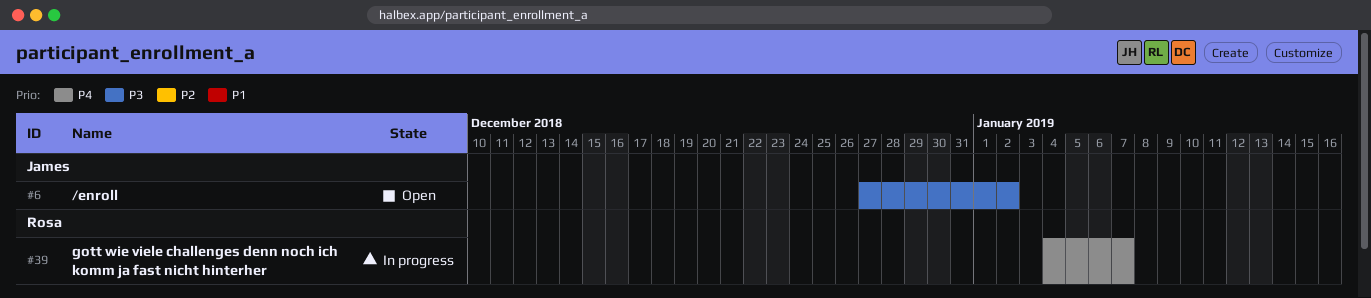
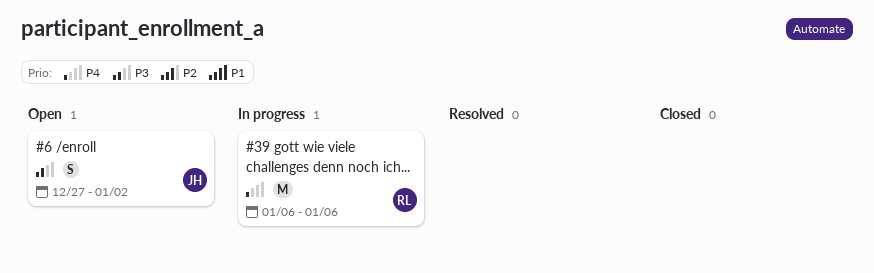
#39, start: Jan 4 -> Jan 6
#39, due: Jan 7 -> Jan 6

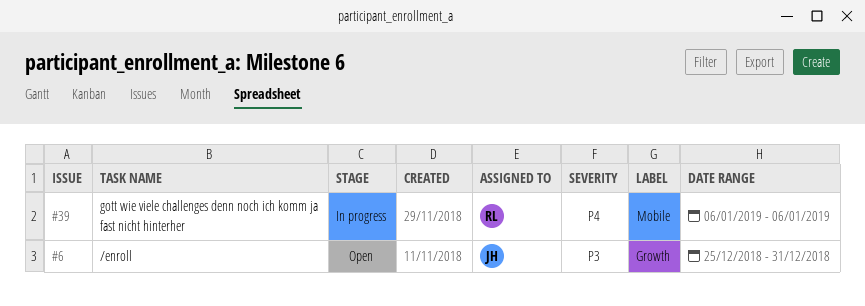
#6, start: Dec 27 -> Dec 25
#6, due: Jan 2 -> Dec 31

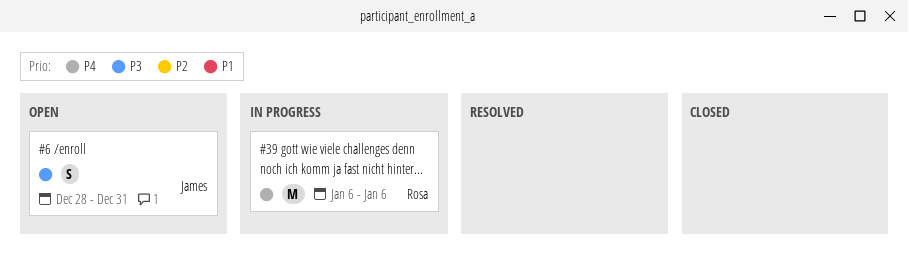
#6, start: Dec 25 -> Dec 28

